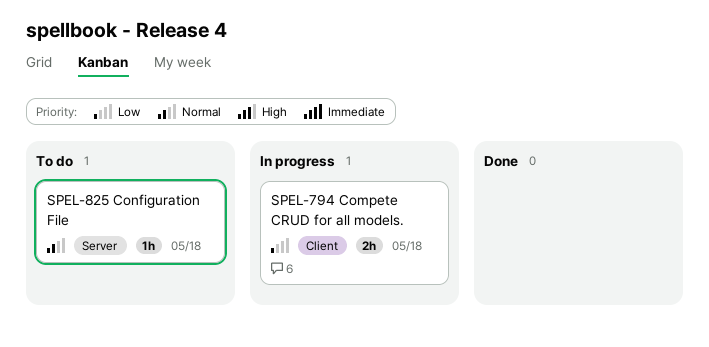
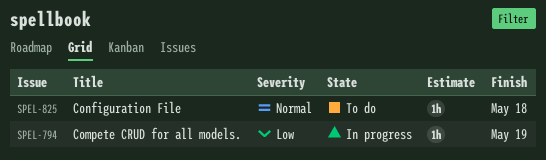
SPEL-794, estimate: 2h -> 1h
SPEL-794, due: May 18 -> May 19

